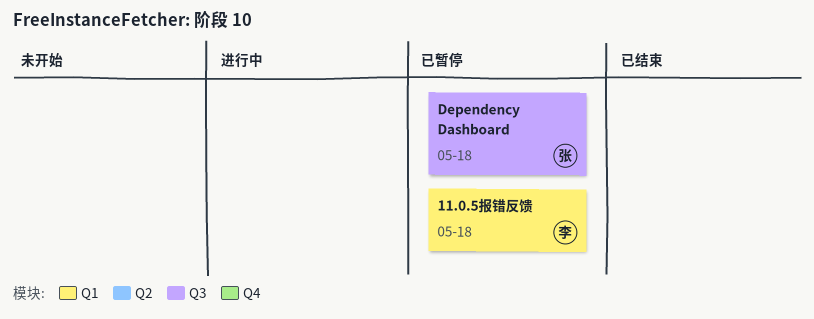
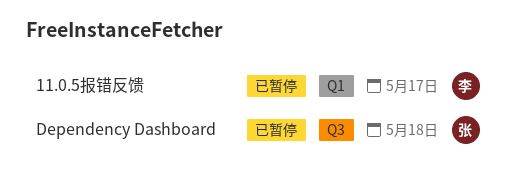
11.0.5报错反馈, due: May 18 -> May 17

